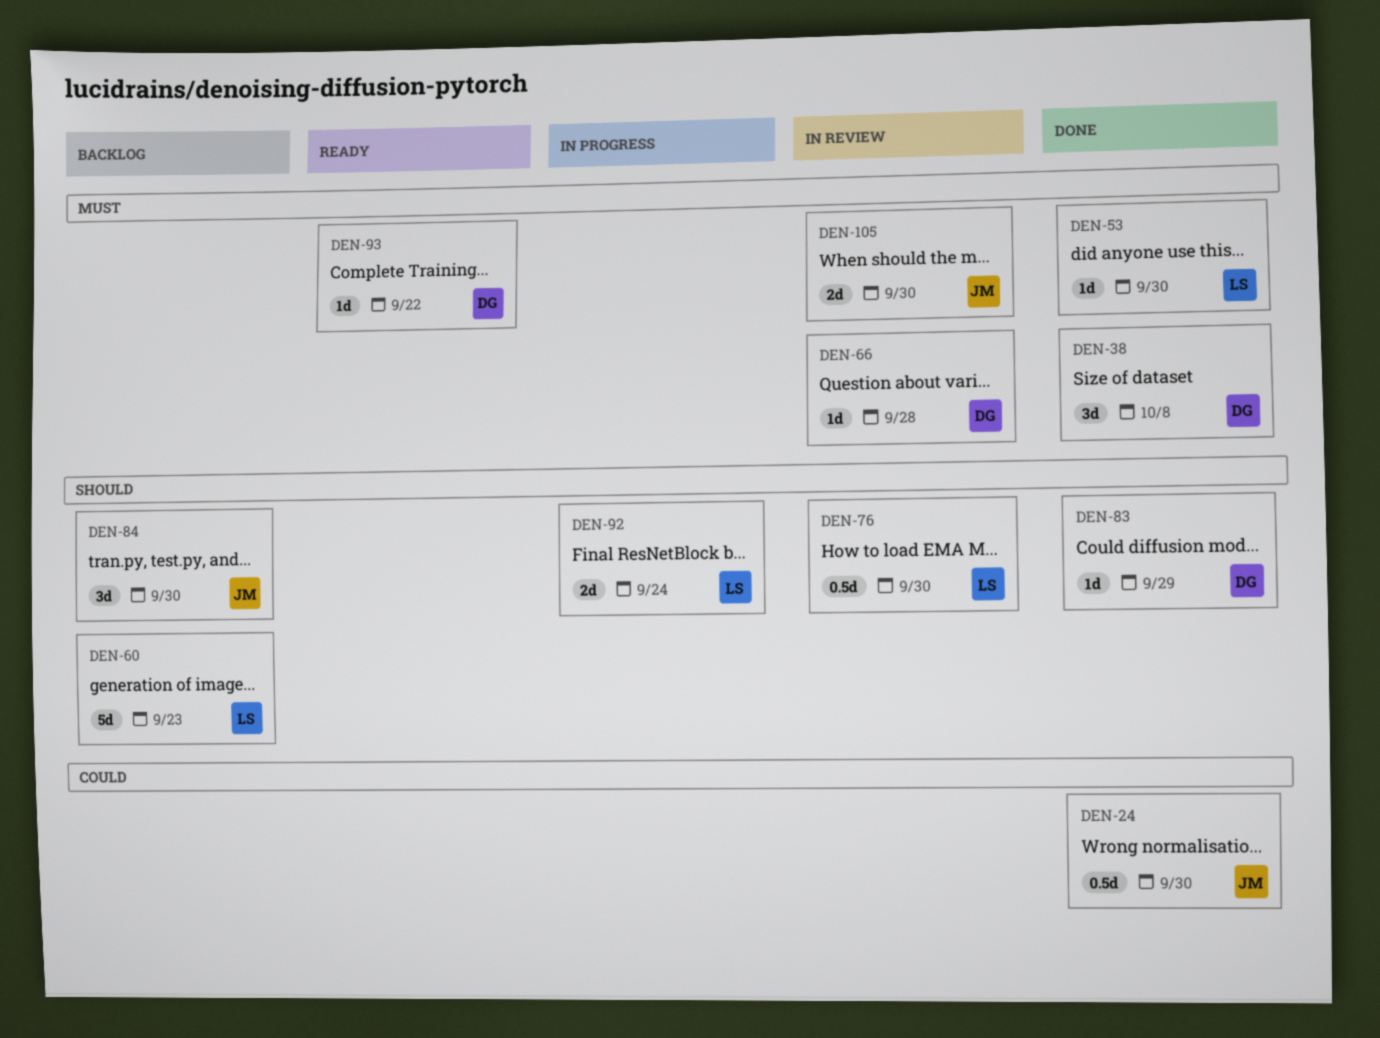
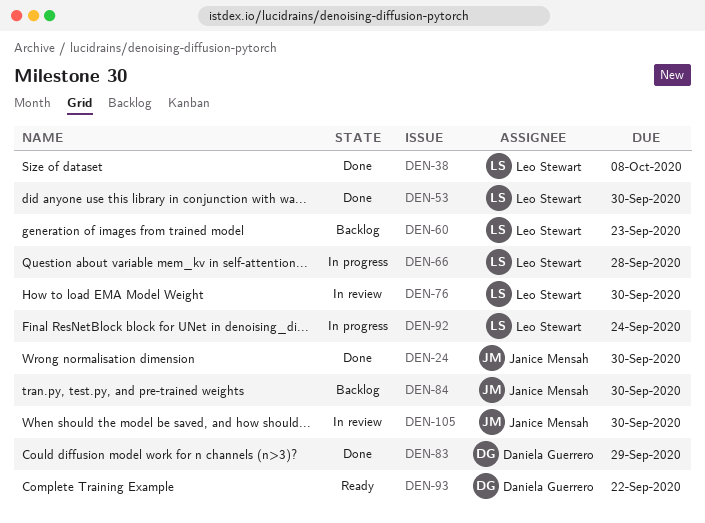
DEN-38, owner: Daniela Guerrero -> Leo Stewart
DEN-66, status: In review -> In progress
DEN-66, owner: Daniela Guerrero -> Leo Stewart

